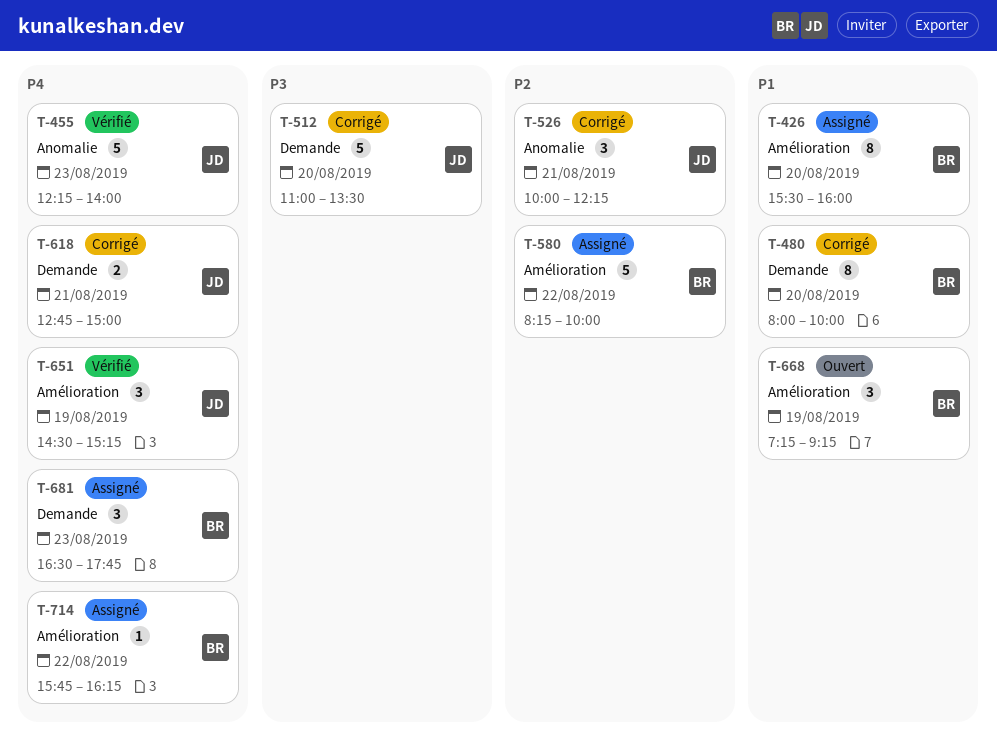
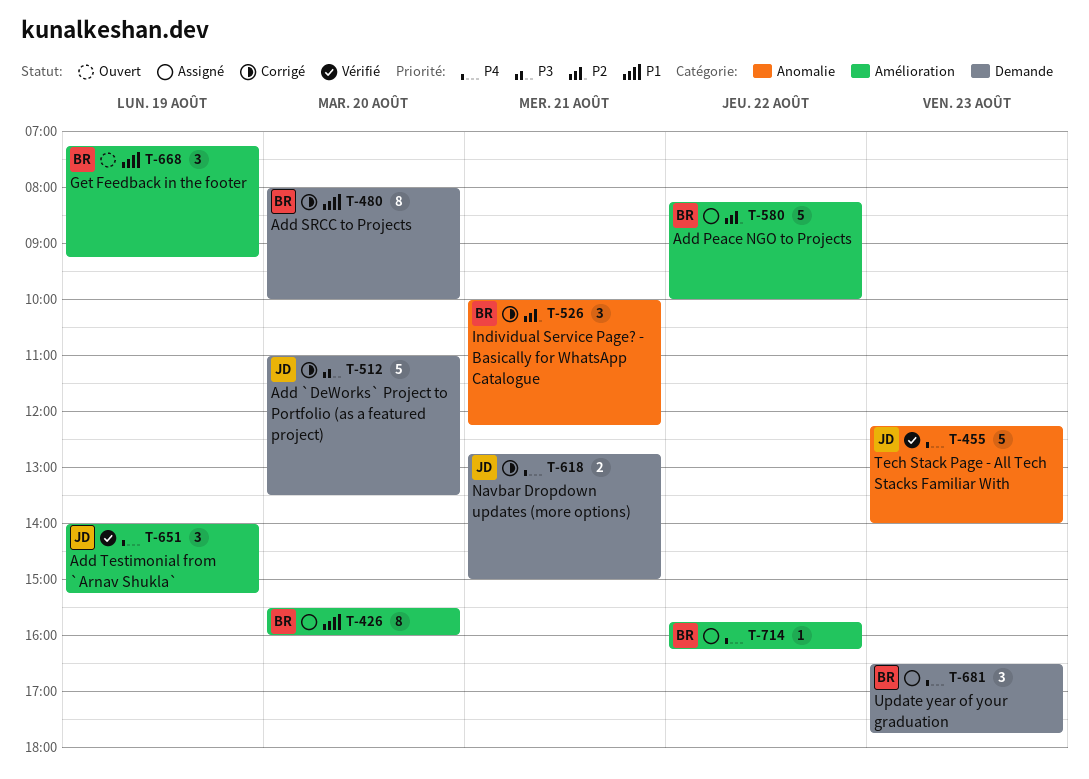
T-526, owner: JD -> BR
T-651, begins: 14:30 -> 14:00

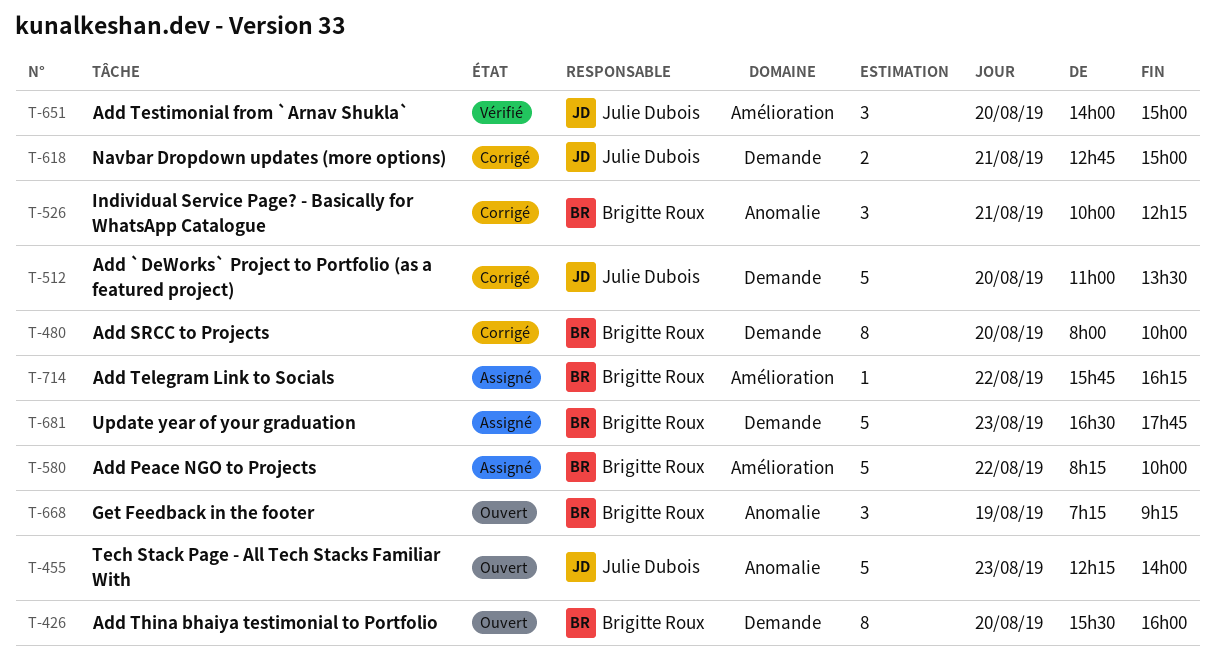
T-426, status: Assigné -> Ouvert
T-426, label: Amélioration -> Demande
T-455, status: Vérifié -> Ouvert
T-651, day: Aug 19 -> Aug 20
T-651, ends: 15:15 -> 15:00
T-668, label: Amélioration -> Anomalie
T-681, estimate: 3 -> 5

